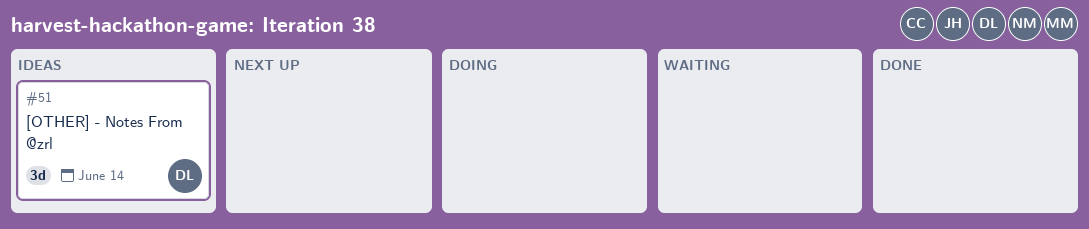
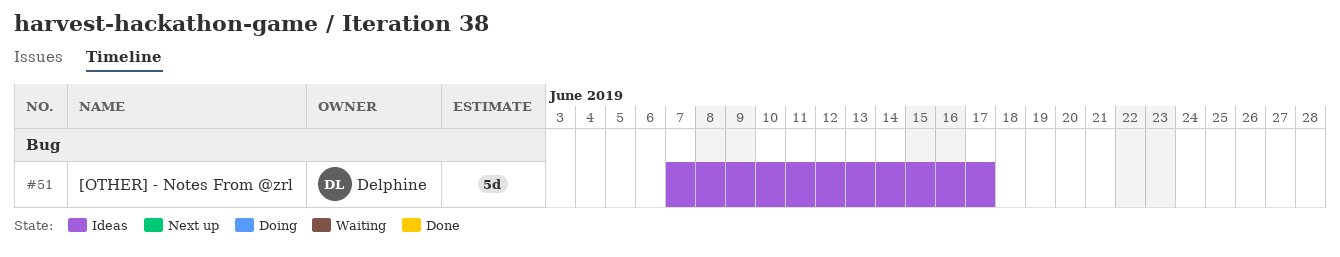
#51, estimate: 3d -> 5d
#51, due: Jun 14 -> Jun 17

